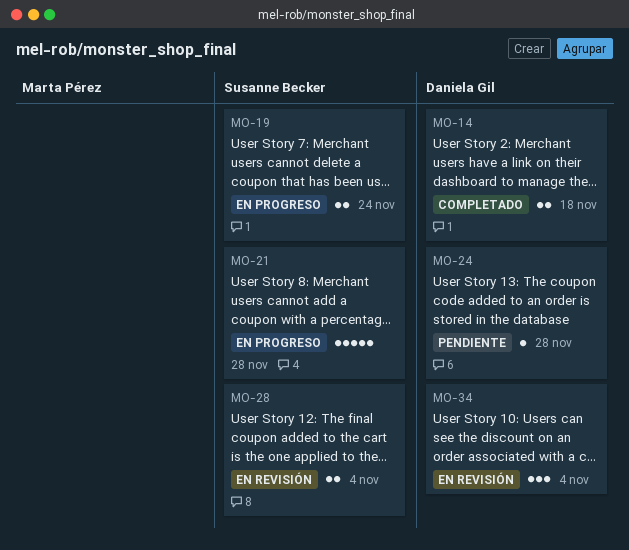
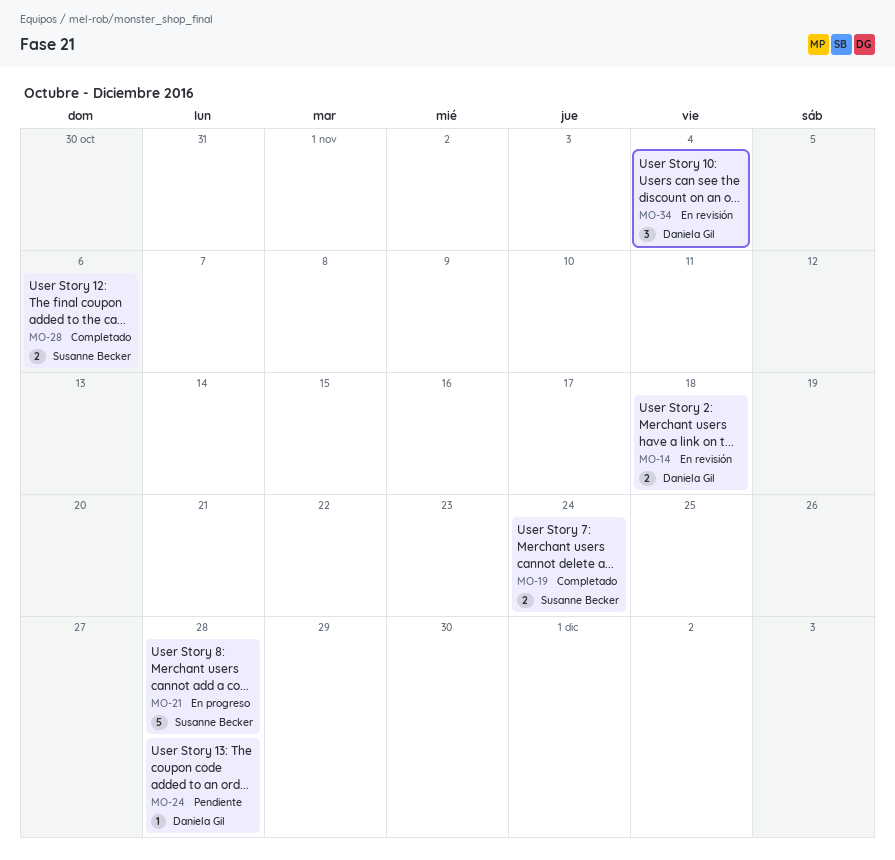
MO-14, status: Completado -> En revisión
MO-19, status: En progreso -> Completado
MO-28, status: En revisión -> Completado
MO-28, due: Nov 4 -> Nov 6

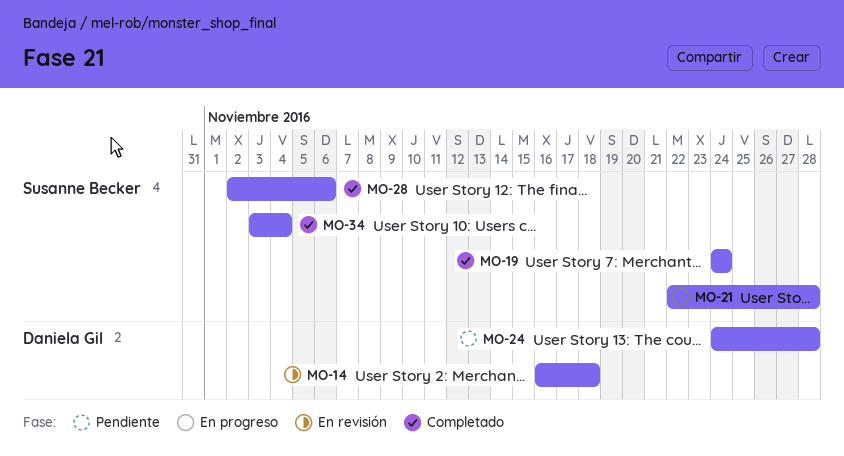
MO-34, status: En revisión -> Completado
MO-34, owner: Daniela Gil -> Susanne Becker

